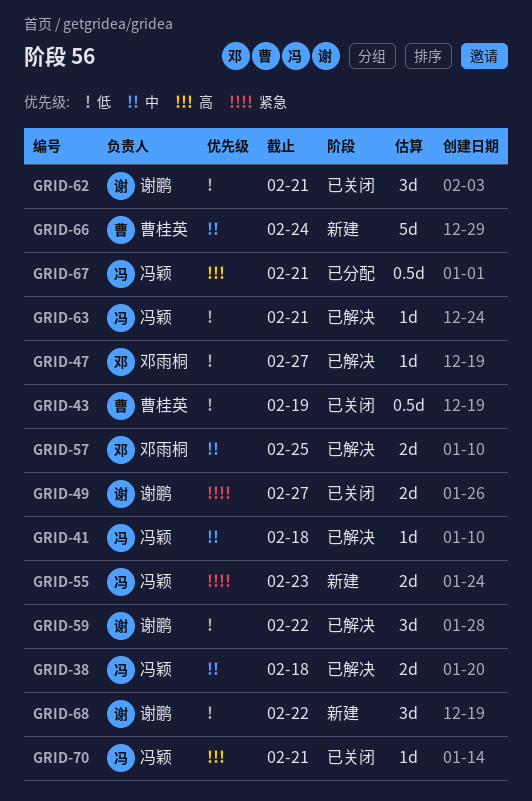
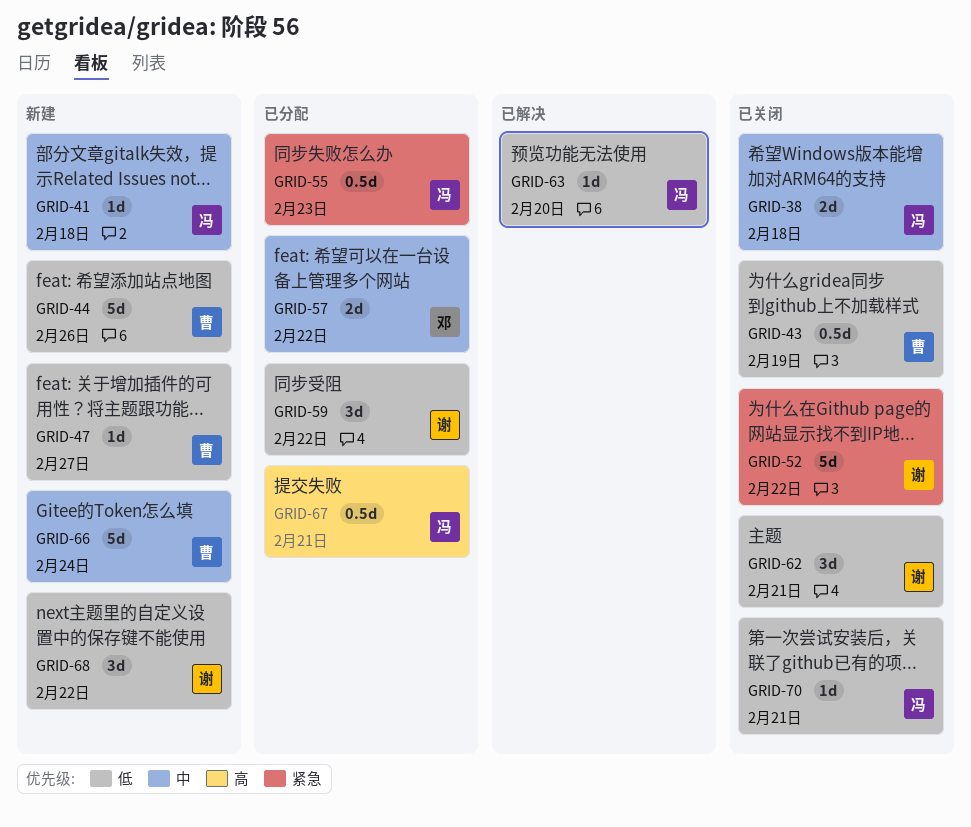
GRID-38, status: 已解决 -> 已关闭
GRID-41, status: 已解决 -> 新建
GRID-44: none -> present
GRID-47, status: 已解决 -> 新建
GRID-47, owner: 邓雨桐 -> 曹桂英
GRID-49: present -> none
GRID-52: none -> present
GRID-55, status: 新建 -> 已分配
GRID-55, estimate: 2d -> 0.5d
GRID-57, status: 已解决 -> 已分配
GRID-57, due: Feb 25 -> Feb 22
GRID-59, status: 已解决 -> 已分配
GRID-63, due: Feb 21 -> Feb 20
GRID-70, priority: 高 -> 低

